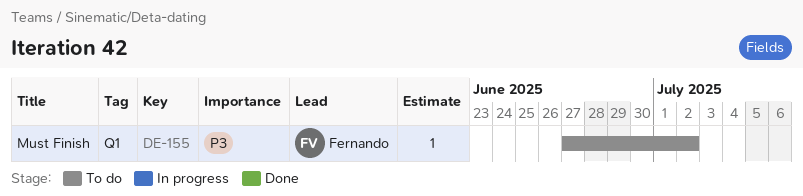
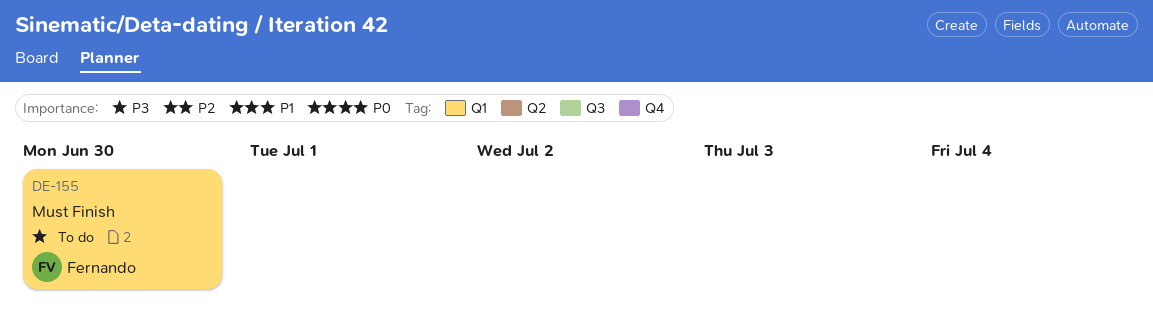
DE-155, due: Jul 2 -> Jun 30

